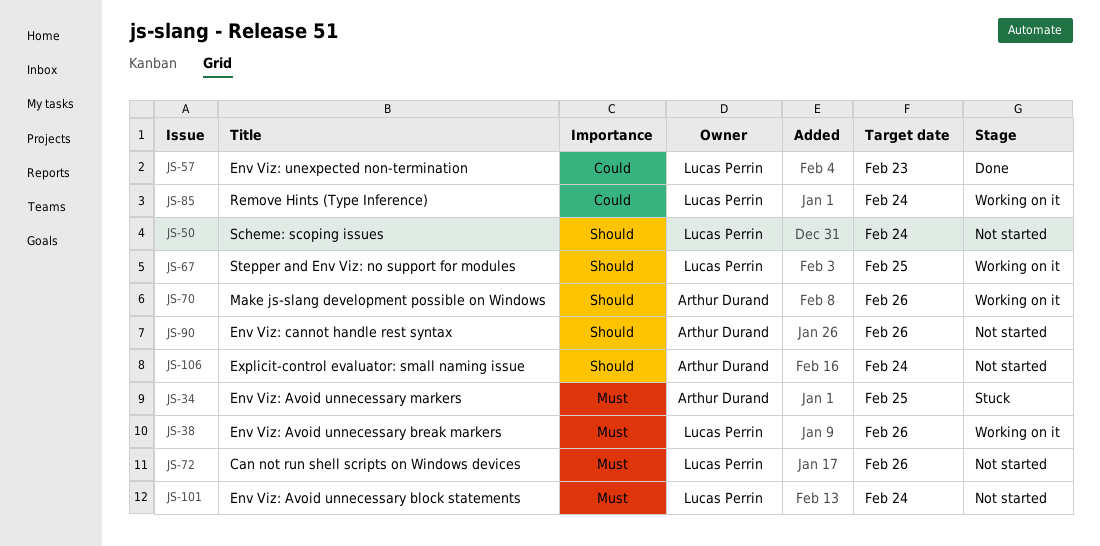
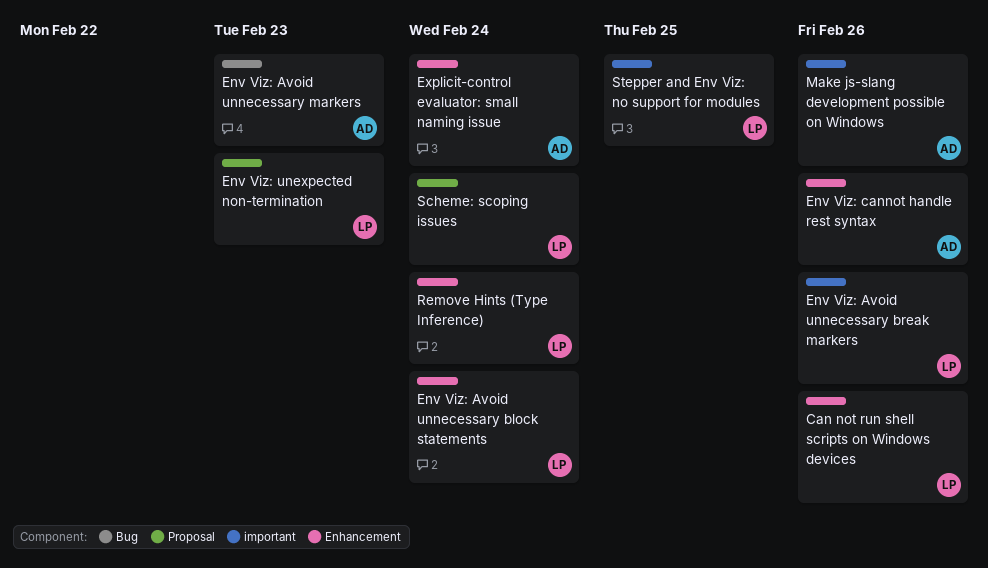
Env Viz: Avoid unnecessary markers, due: Feb 25 -> Feb 23

